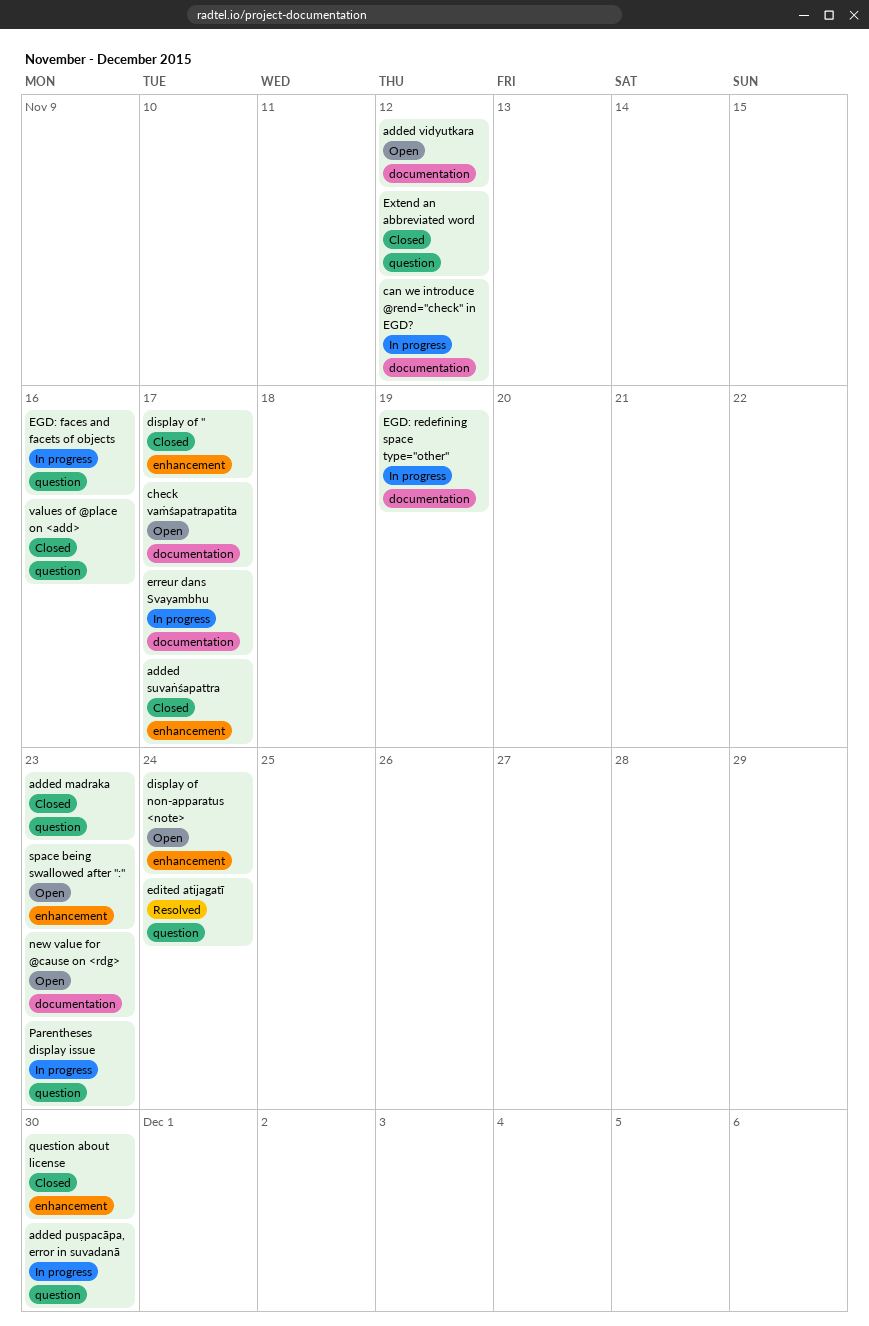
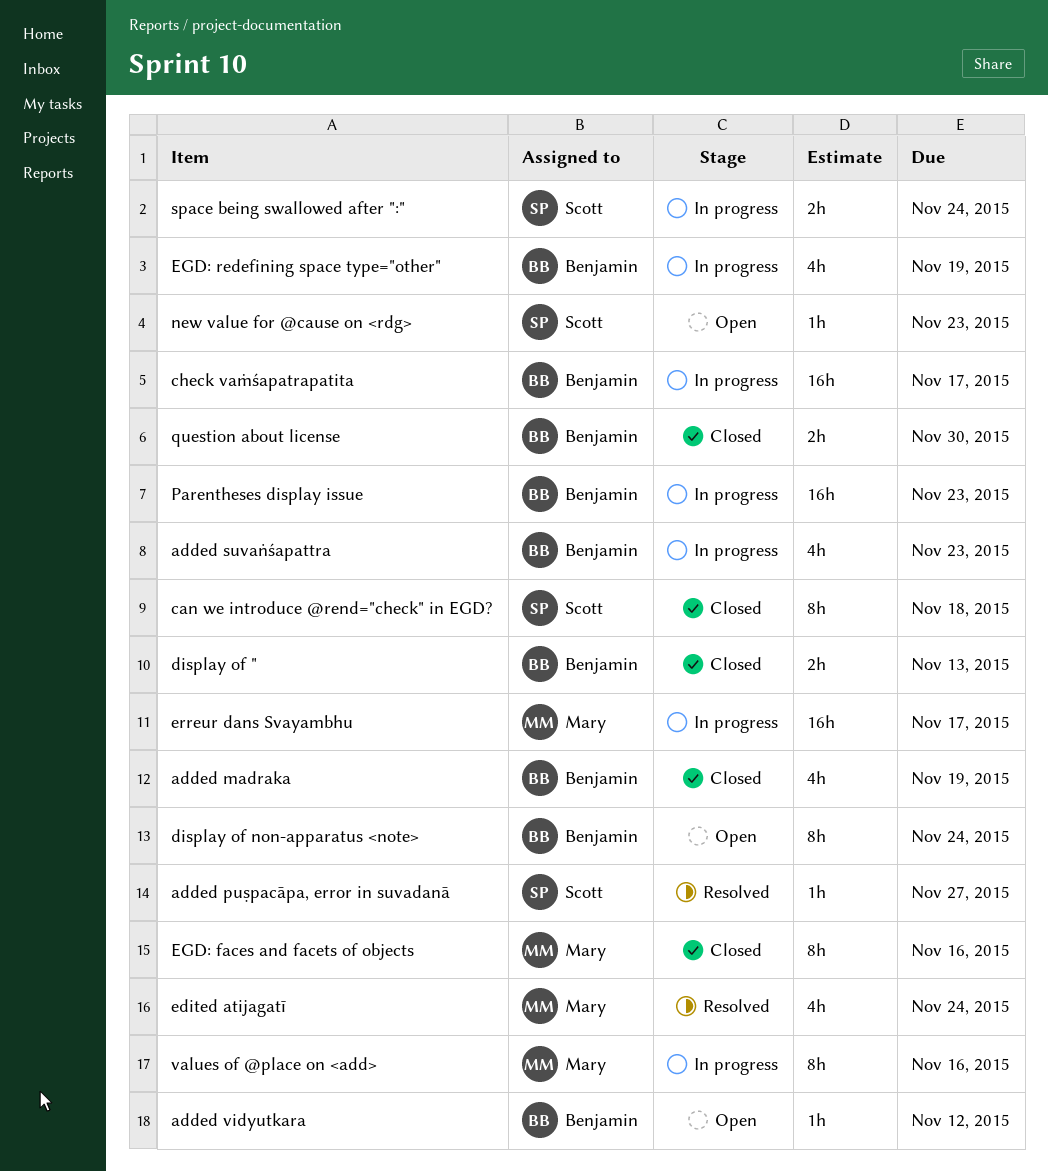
added madraka, due: Nov 23 -> Nov 19
added puṣpacāpa, error in suvadanā, status: In progress -> Resolved
added puṣpacāpa, error in suvadanā, due: Nov 30 -> Nov 27
added suvaṅśapattra, status: Closed -> In progress
added suvaṅśapattra, due: Nov 17 -> Nov 23
can we introduce @rend="check" in EGD?, status: In progress -> Closed
can we introduce @rend="check" in EGD?, due: Nov 12 -> Nov 18
check vaṁśapatrapatita, status: Open -> In progress
display of ", due: Nov 17 -> Nov 13
EGD: faces and facets of objects, status: In progress -> Closed
Extend an abbreviated word: present -> none
space being swallowed after ":", status: Open -> In progress
space being swallowed after ":", due: Nov 23 -> Nov 24
values of @place on <add>, status: Closed -> In progress

